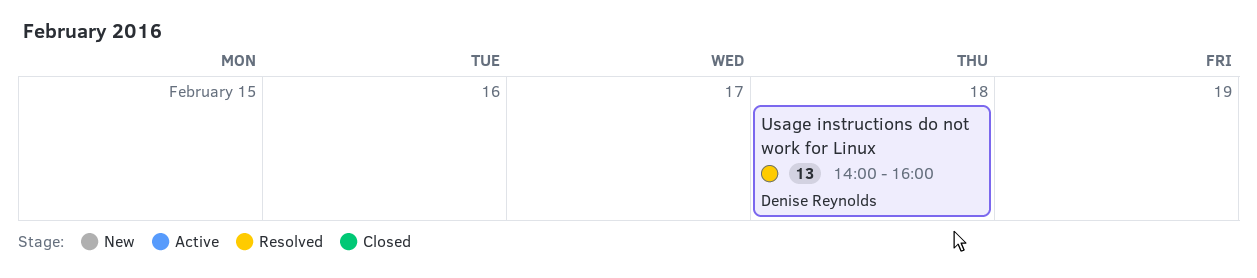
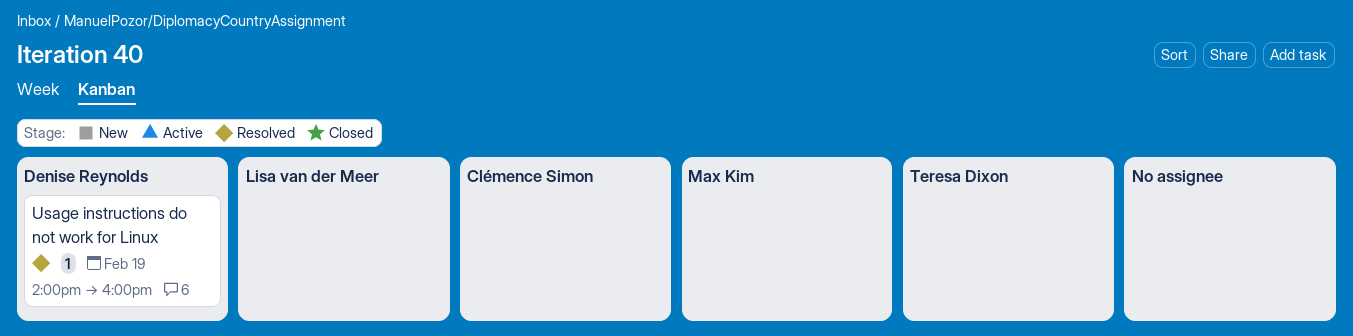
Usage instructions do not work for Linux, estimate: 13 -> 1
Usage instructions do not work for Linux, day: Feb 18 -> Feb 19

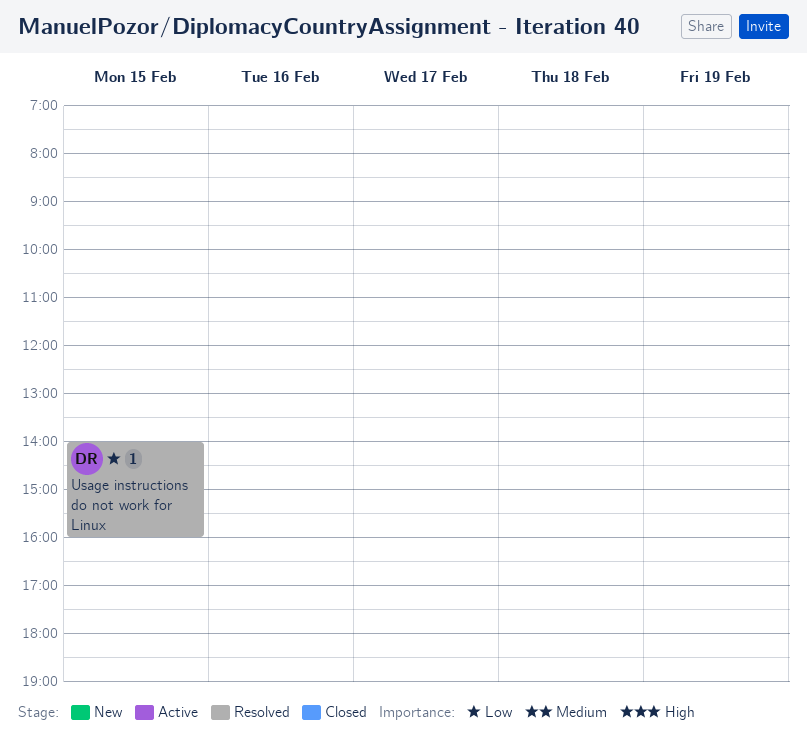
Usage instructions do not work for Linux, day: Feb 19 -> Feb 15

